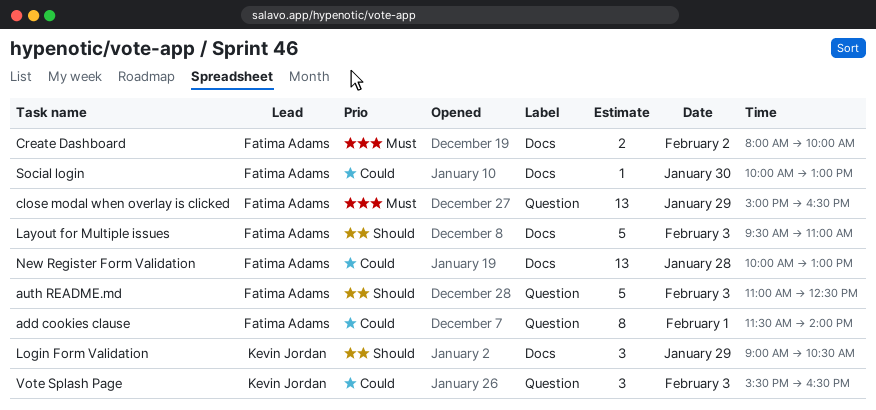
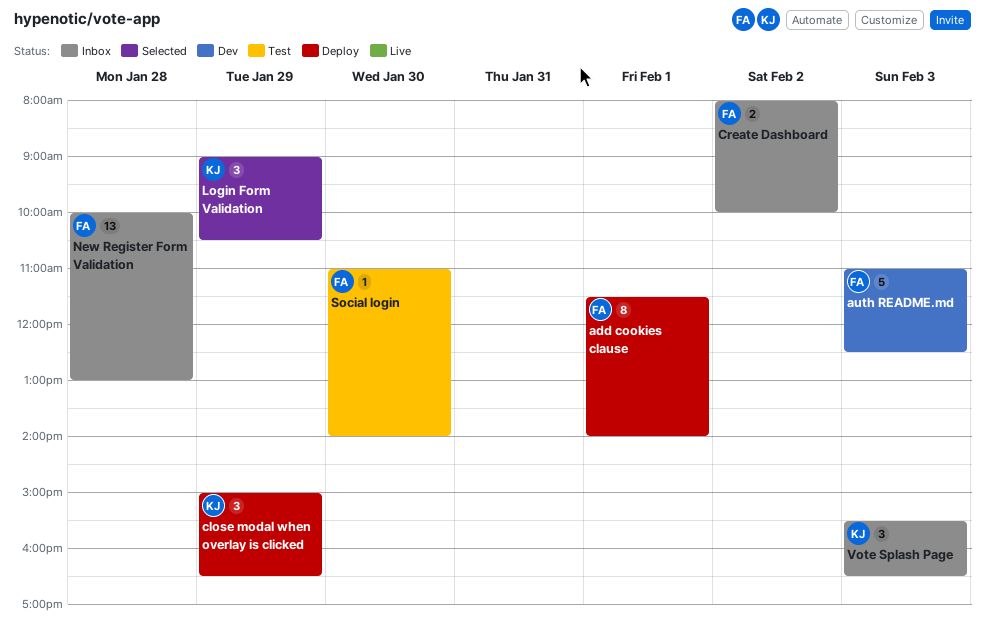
close modal when overlay is clicked, owner: Fatima Adams -> Kevin Jordan
close modal when overlay is clicked, estimate: 13 -> 3
Layout for Multiple issues: present -> none
Social login, begins: 10:00 -> 11:00
Social login, ends: 13:00 -> 14:00

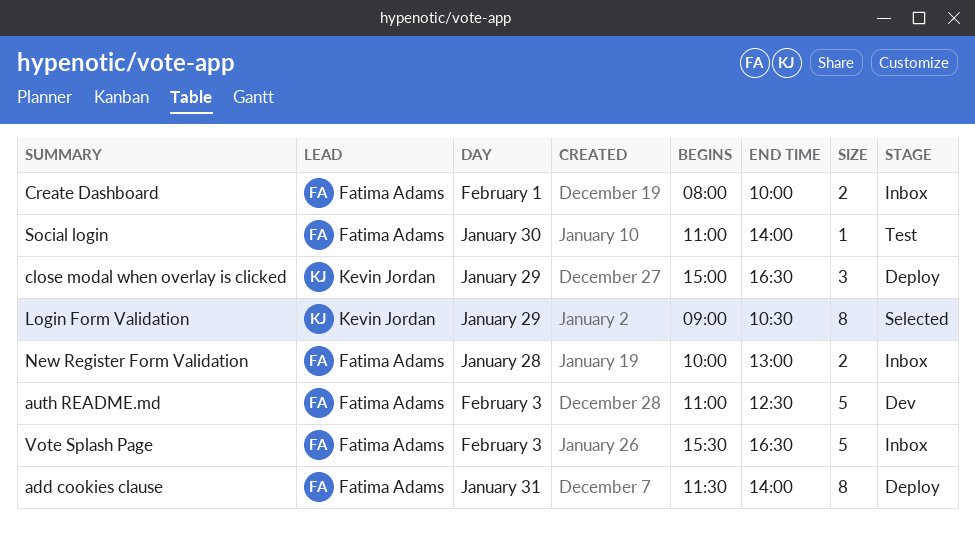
add cookies clause, day: Feb 1 -> Jan 31
Create Dashboard, day: Feb 2 -> Feb 1
Login Form Validation, estimate: 3 -> 8
New Register Form Validation, estimate: 13 -> 2
Vote Splash Page, owner: Kevin Jordan -> Fatima Adams
Vote Splash Page, estimate: 3 -> 5

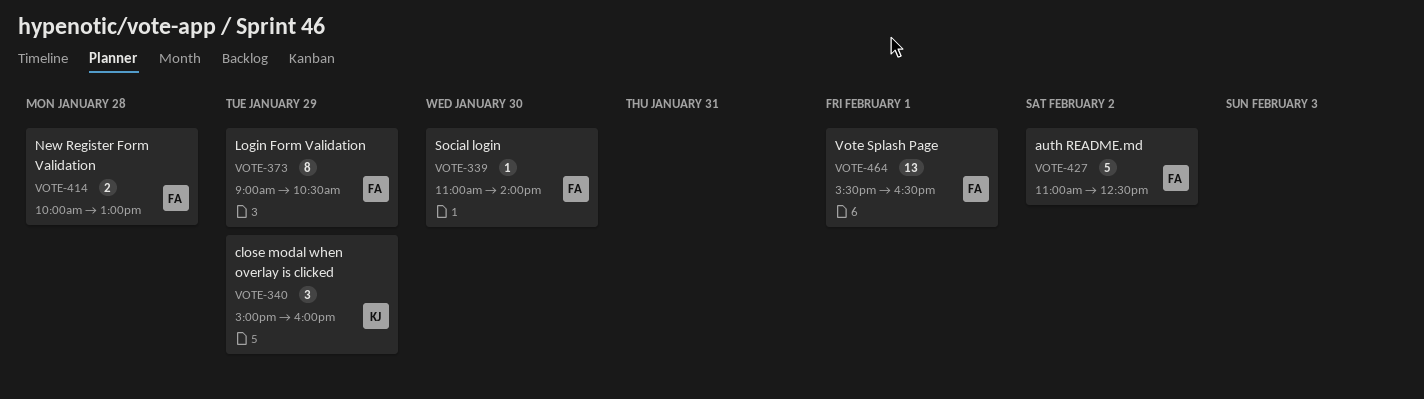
add cookies clause: present -> none
auth README.md, day: Feb 3 -> Feb 2
close modal when overlay is clicked, ends: 16:30 -> 16:00
Create Dashboard: present -> none
Login Form Validation, owner: Kevin Jordan -> Fatima Adams
Vote Splash Page, estimate: 5 -> 13
Vote Splash Page, day: Feb 3 -> Feb 1

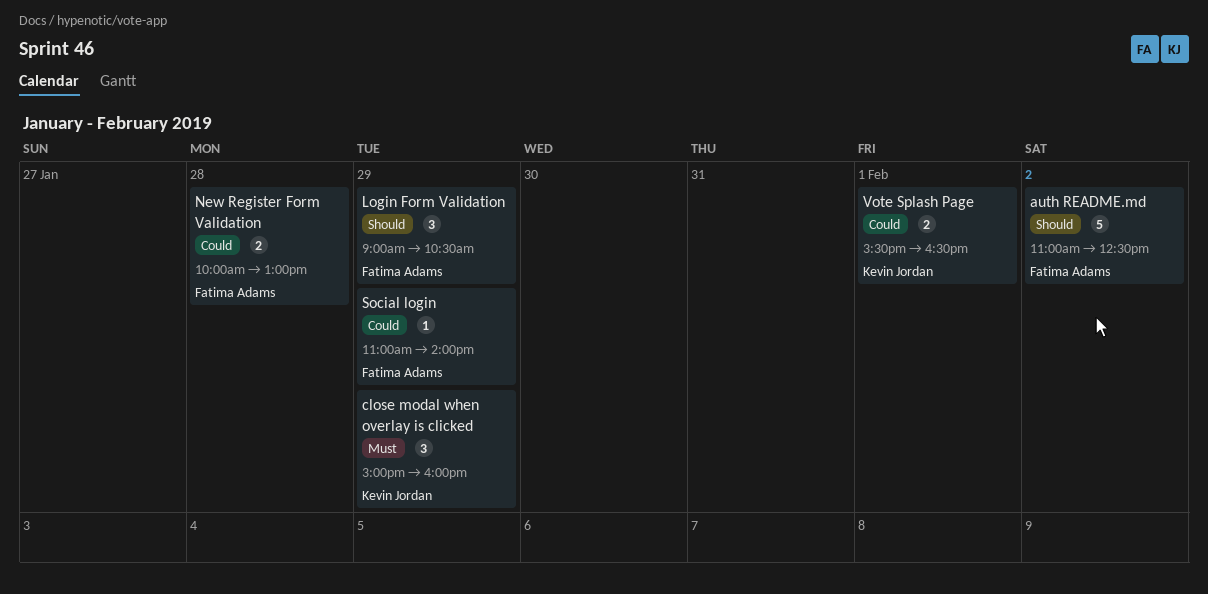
Login Form Validation, estimate: 8 -> 3
Social login, day: Jan 30 -> Jan 29
Vote Splash Page, owner: Fatima Adams -> Kevin Jordan
Vote Splash Page, estimate: 13 -> 2

